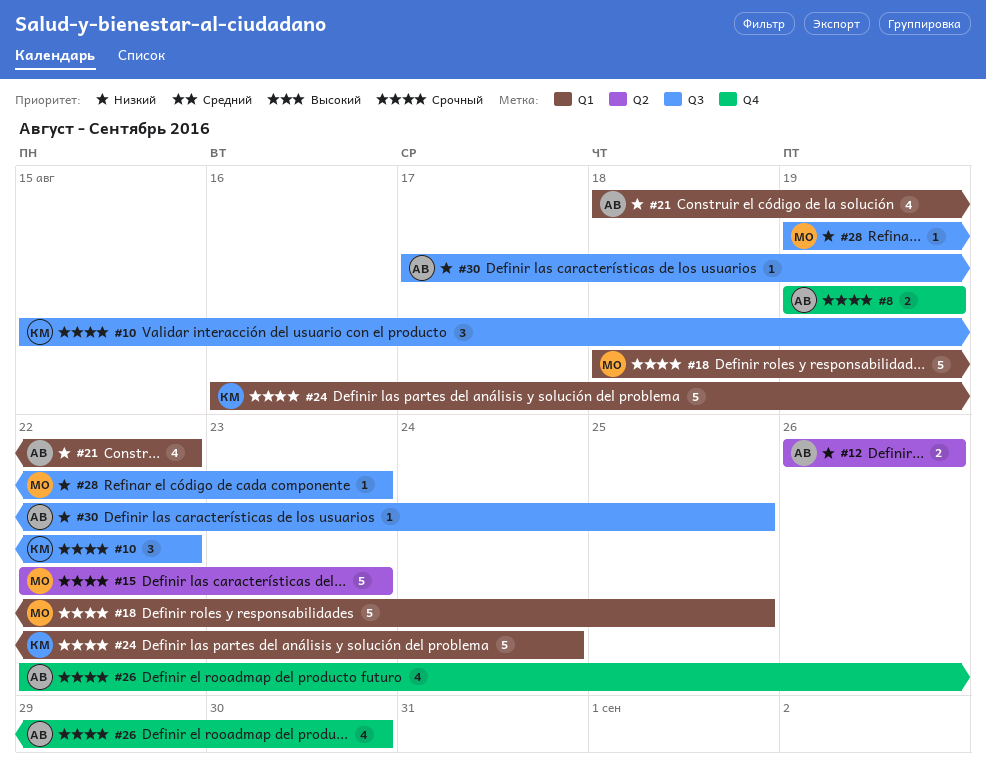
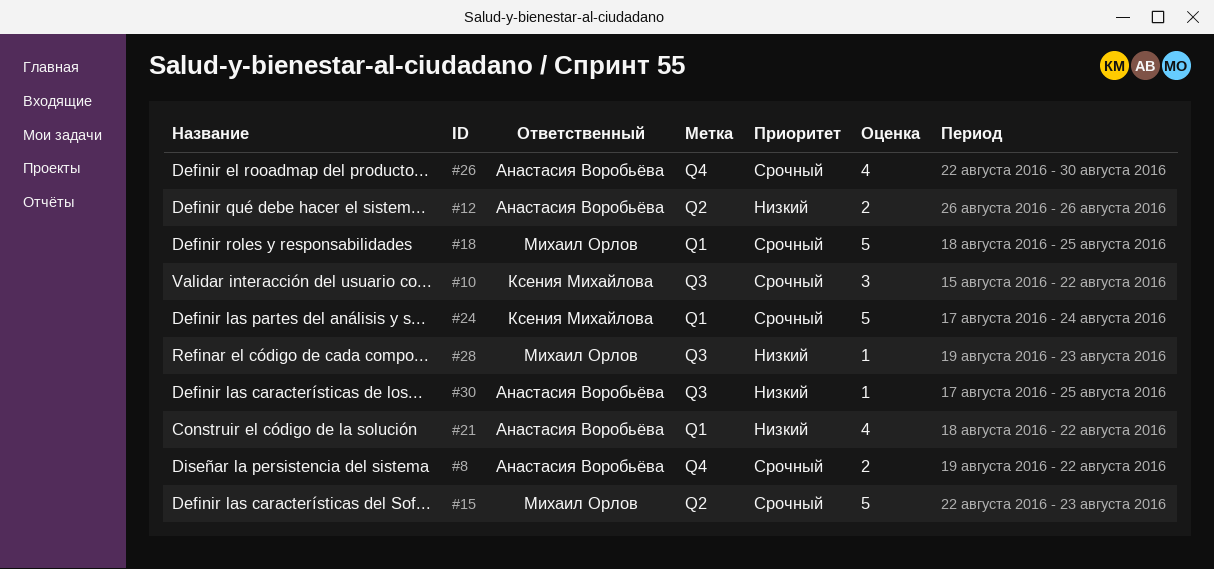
#8, due: Aug 19 -> Aug 22
#24, start: Aug 16 -> Aug 17

